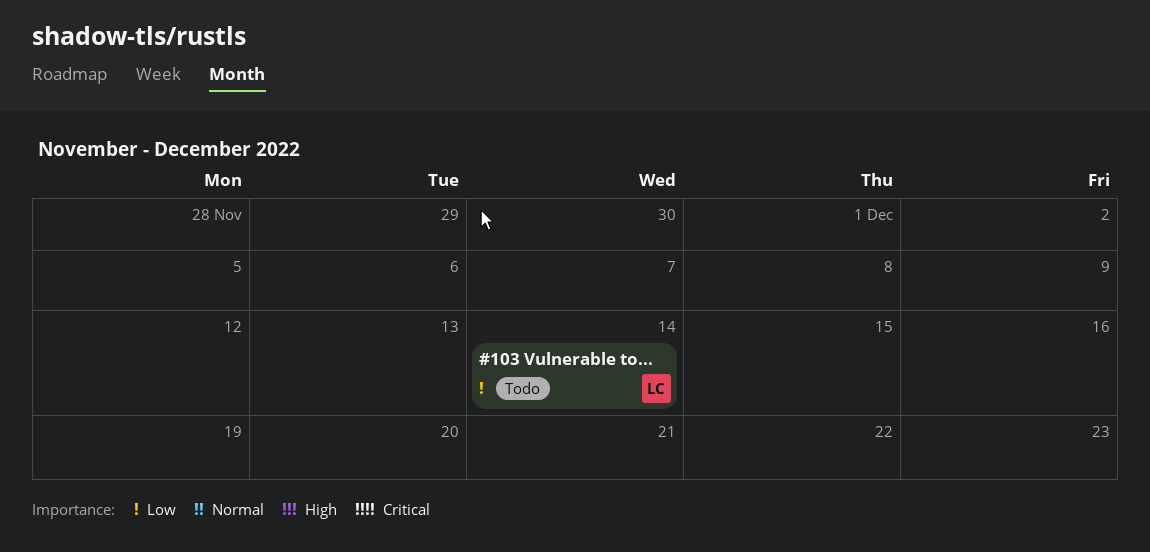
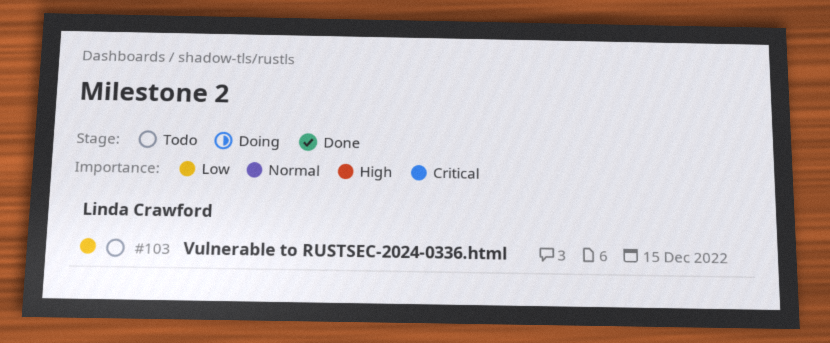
#103, due: Dec 14 -> Dec 15

